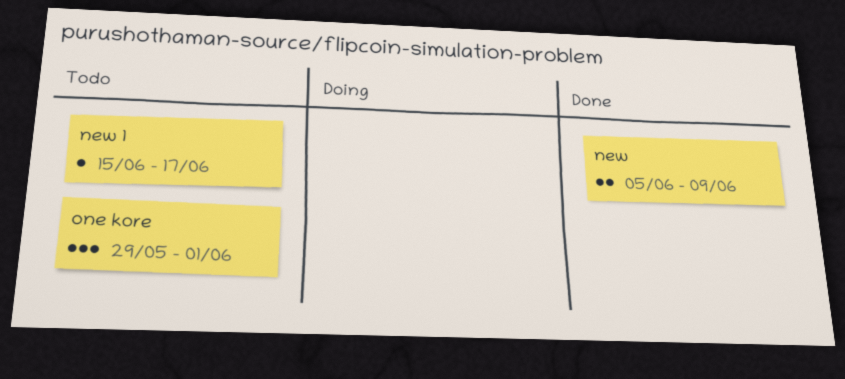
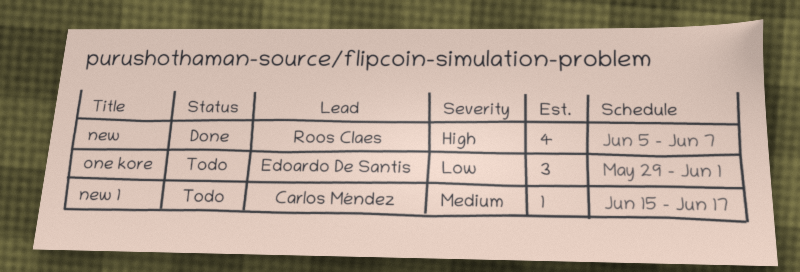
new, estimate: 2 -> 4
new, due: Jun 9 -> Jun 7

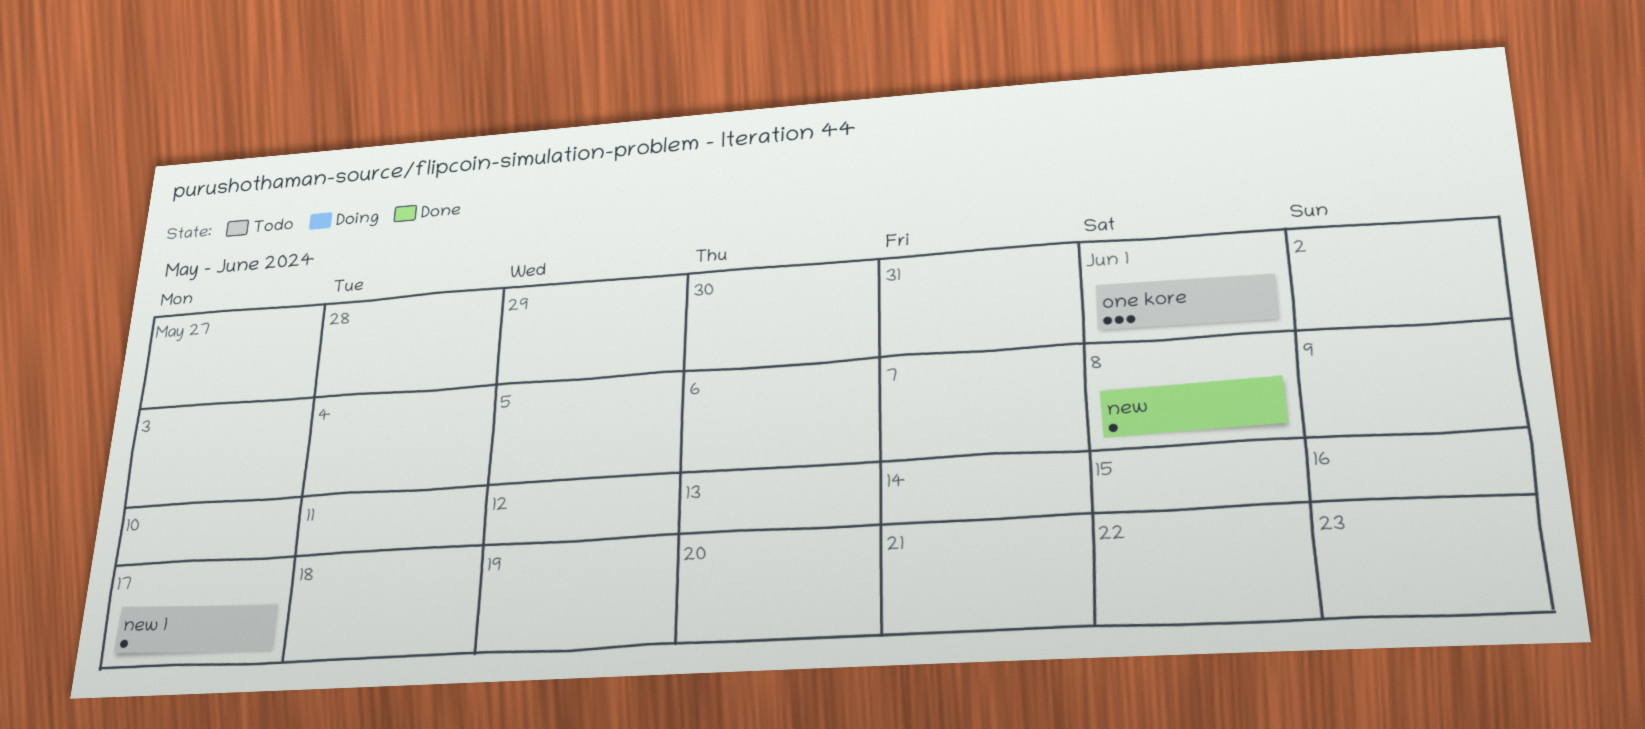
new, estimate: 4 -> 1
new, due: Jun 7 -> Jun 8

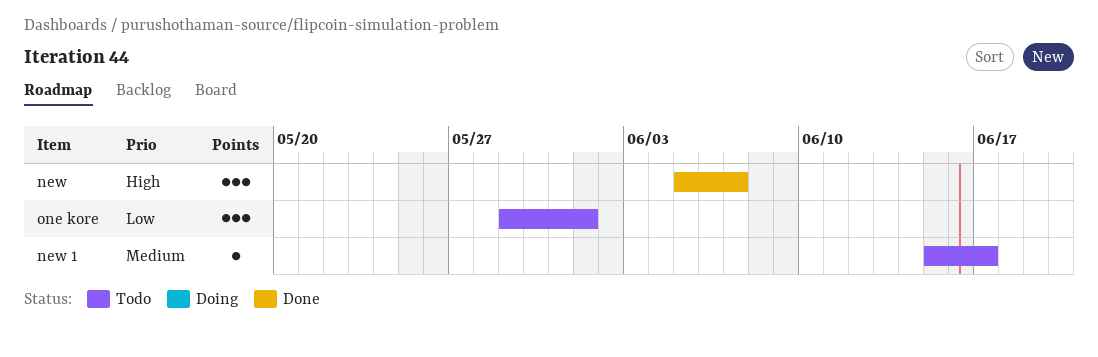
new, estimate: 1 -> 3
new, due: Jun 8 -> Jun 7

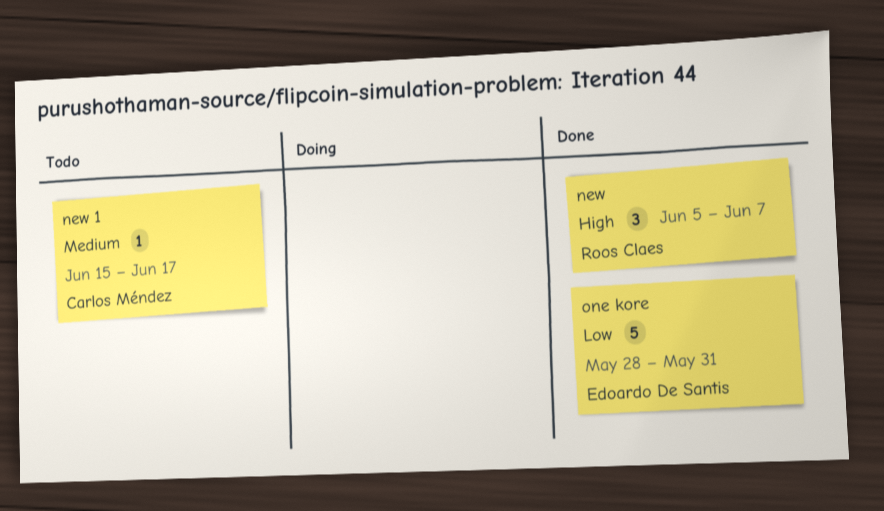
one kore, status: Todo -> Done
one kore, estimate: 3 -> 5
one kore, start: May 29 -> May 28
one kore, due: Jun 1 -> May 31

